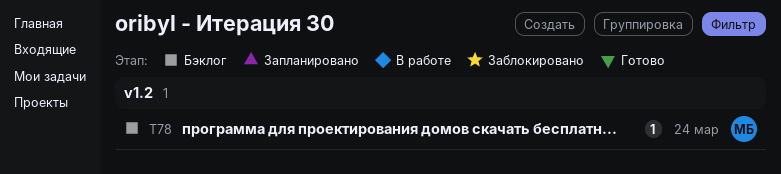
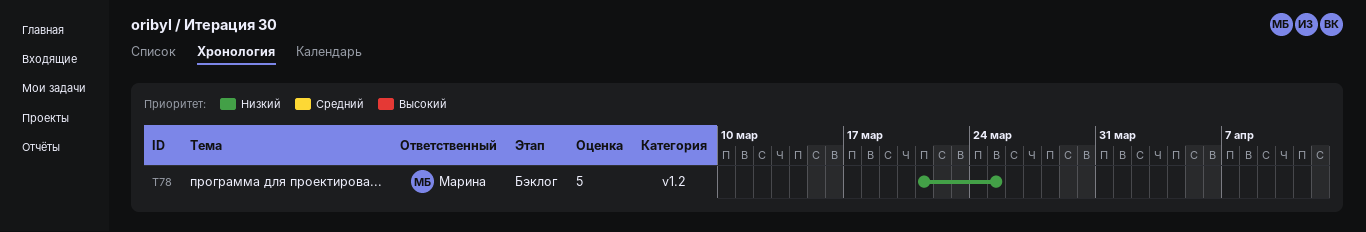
T78, estimate: 1 -> 5
T78, due: Mar 24 -> Mar 25

